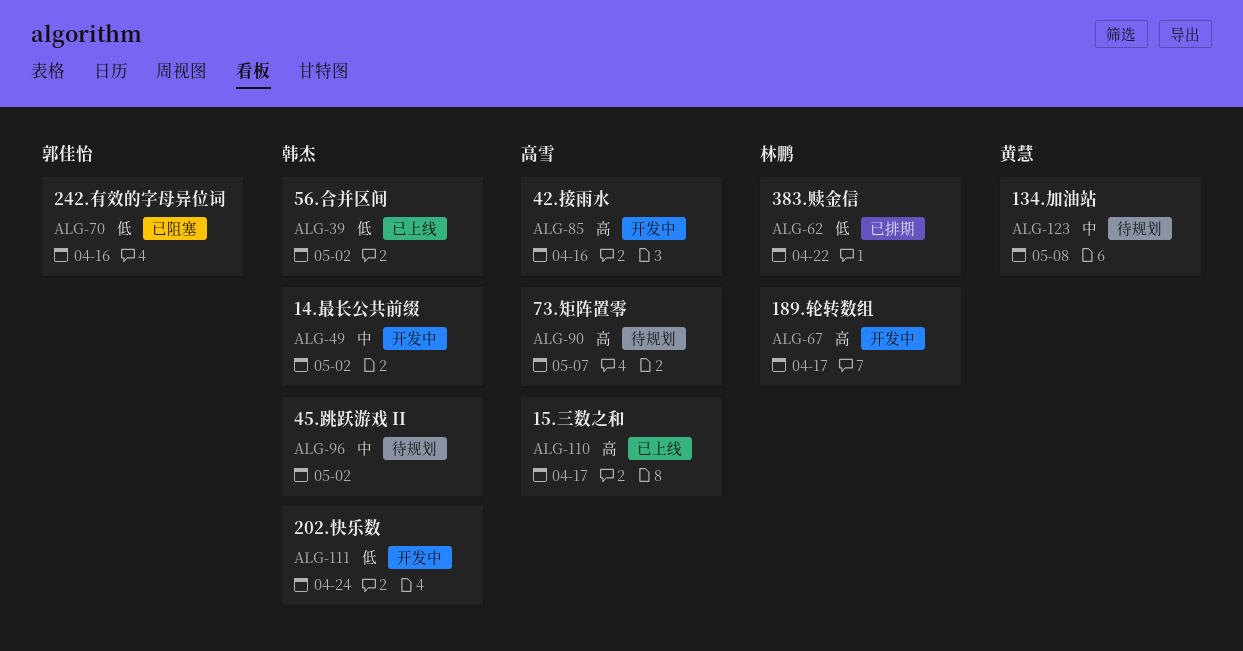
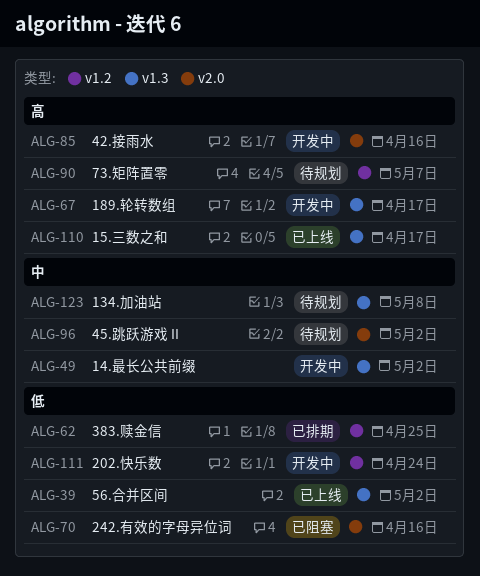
ALG-62, due: Apr 22 -> Apr 25

